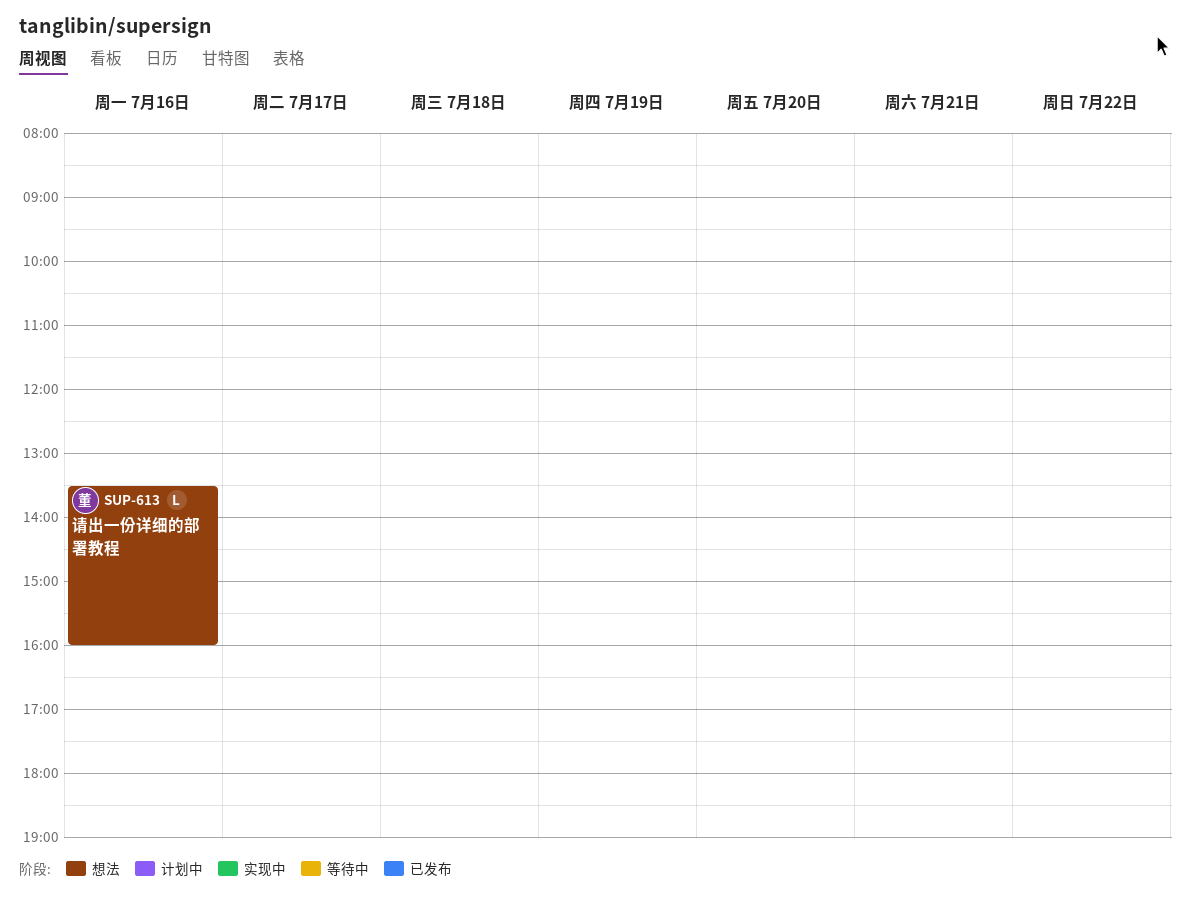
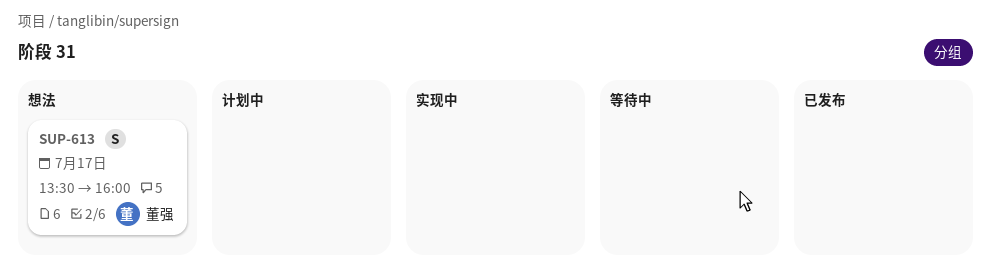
SUP-613, estimate: L -> S
SUP-613, day: Jul 16 -> Jul 17

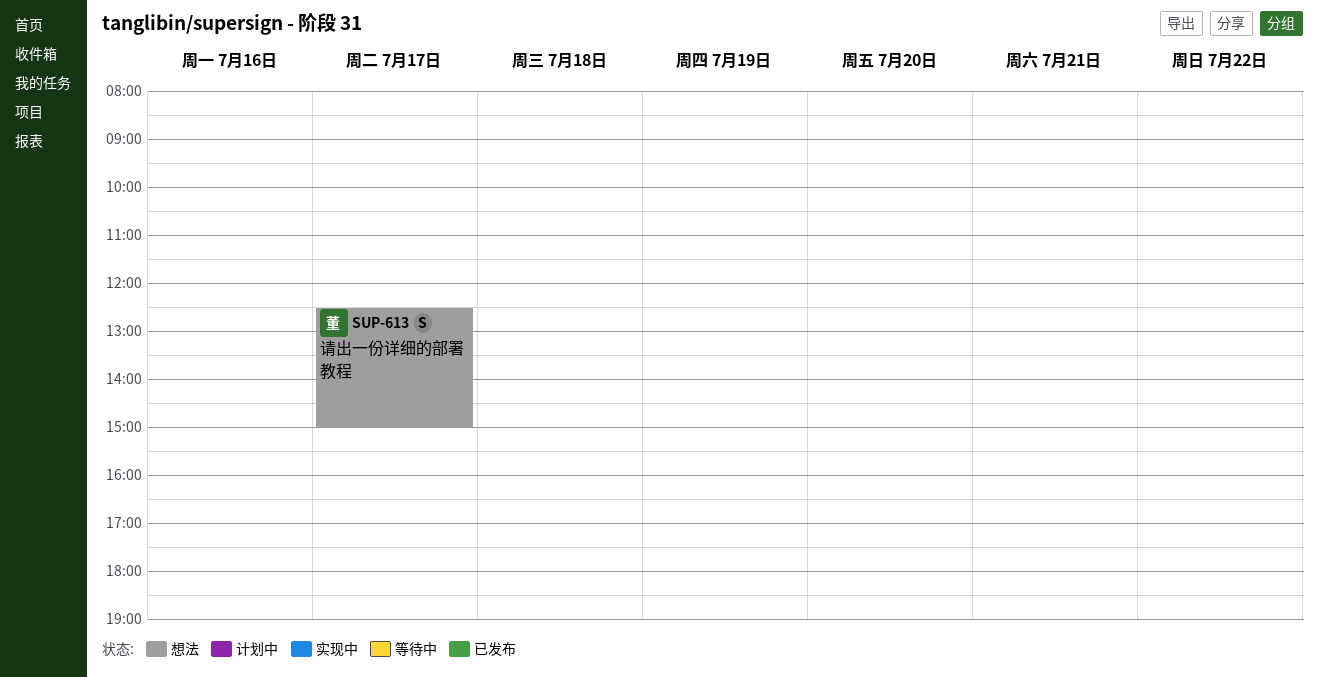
SUP-613, begins: 13:30 -> 12:30
SUP-613, ends: 16:00 -> 15:00

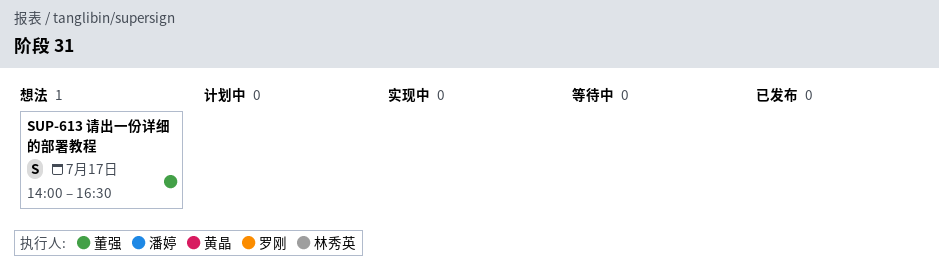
SUP-613, begins: 12:30 -> 14:00
SUP-613, ends: 15:00 -> 16:30

